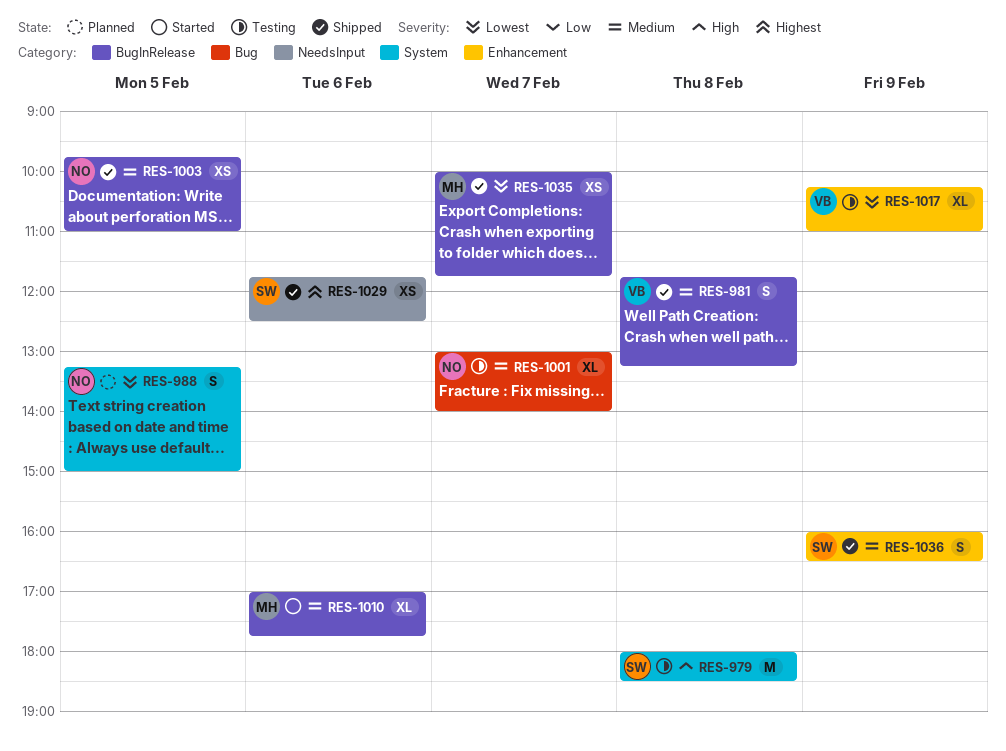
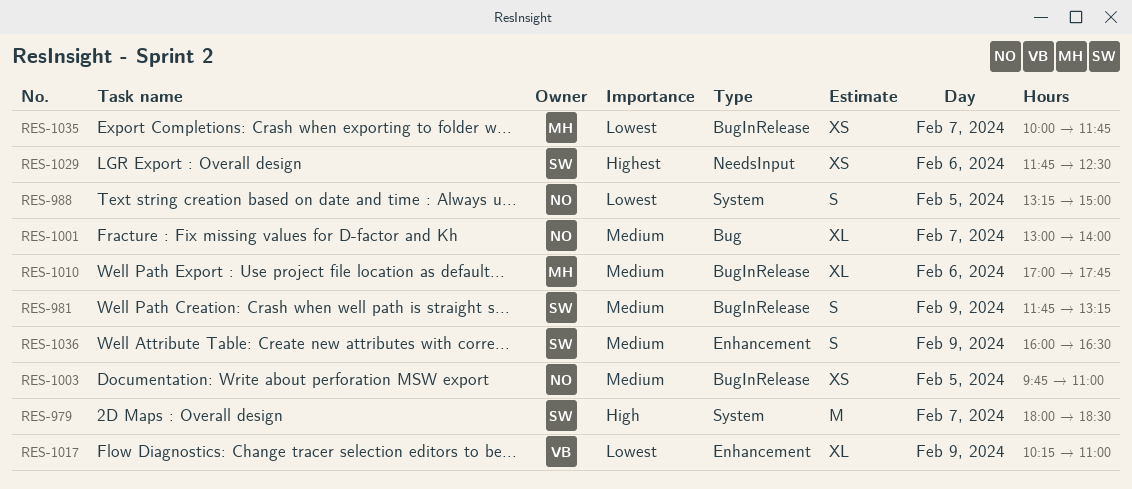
RES-979, day: Feb 8 -> Feb 7
RES-981, owner: VB -> SW
RES-981, day: Feb 8 -> Feb 9

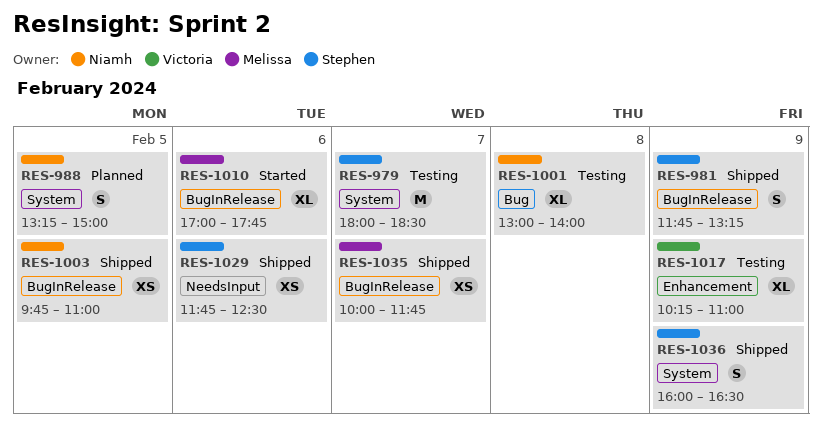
RES-1001, day: Feb 7 -> Feb 8
RES-1036, label: Enhancement -> System

